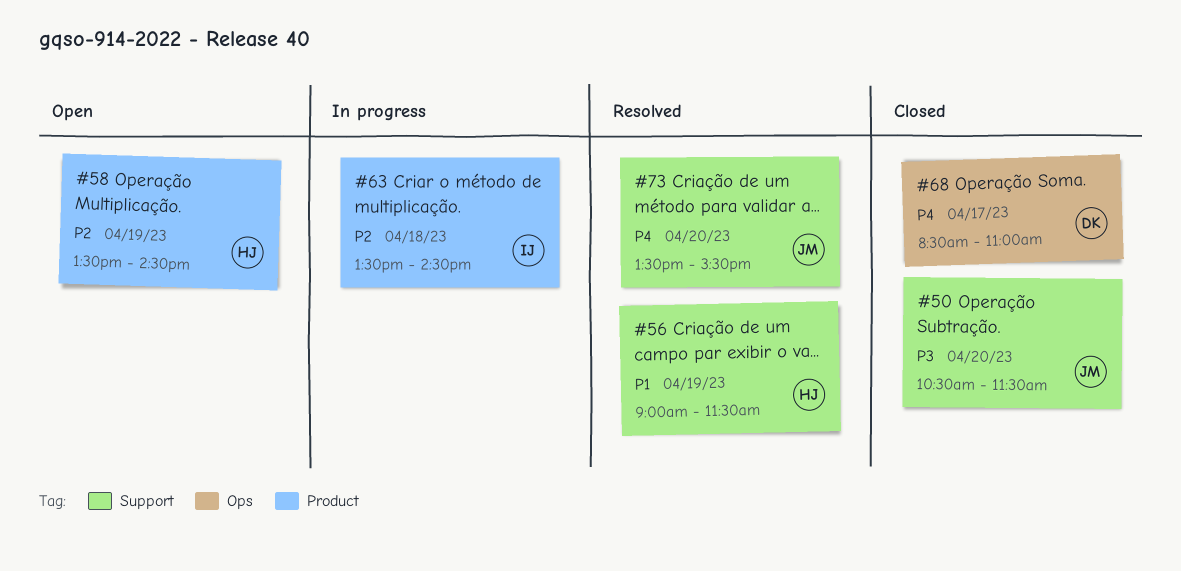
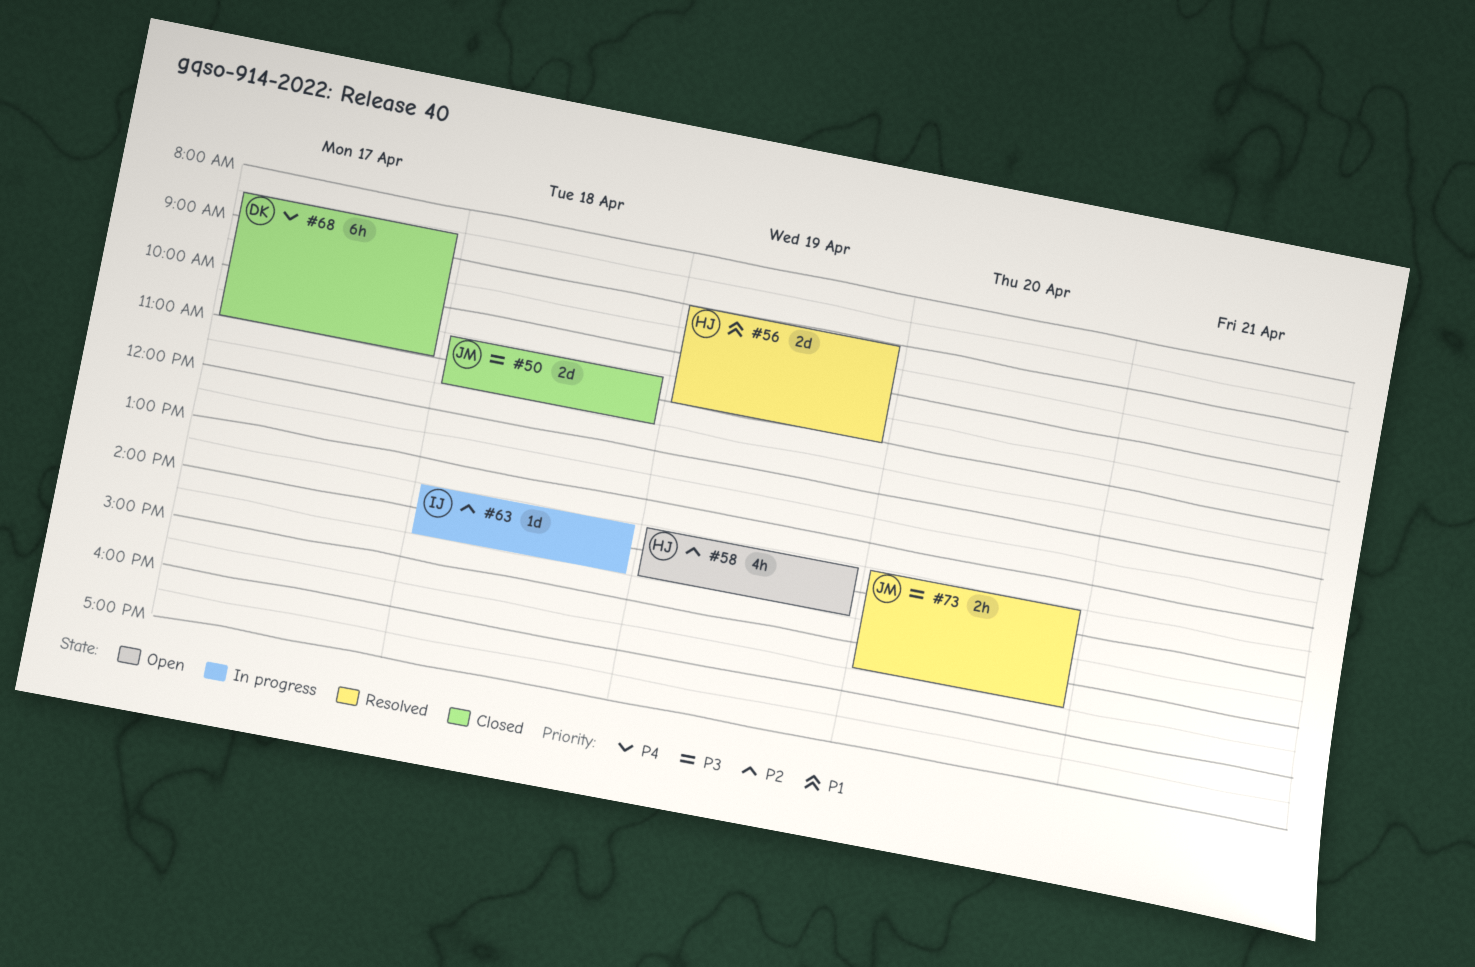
#50, day: Apr 20 -> Apr 18
#56, ends: 11:30 -> 11:00
#73, priority: P4 -> P3

